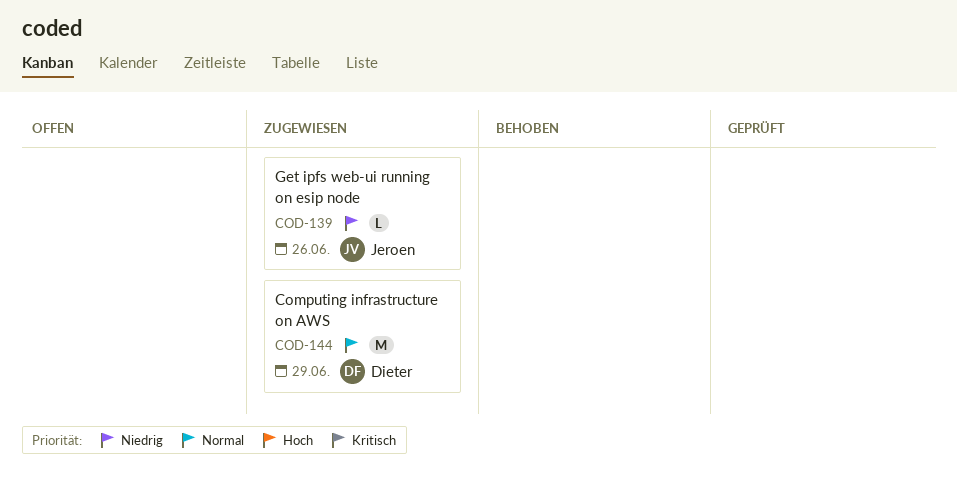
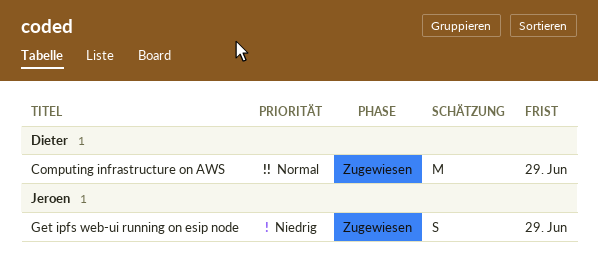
Get ipfs web-ui running on esip node, estimate: L -> S
Get ipfs web-ui running on esip node, due: Jun 26 -> Jun 29

